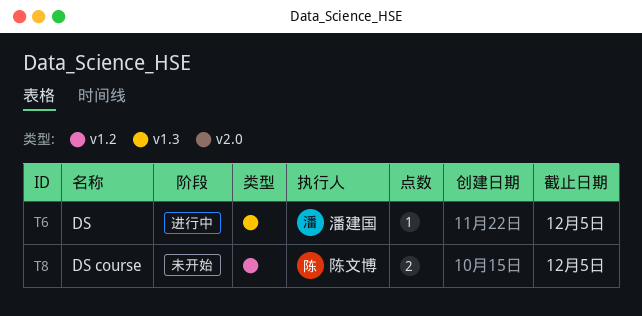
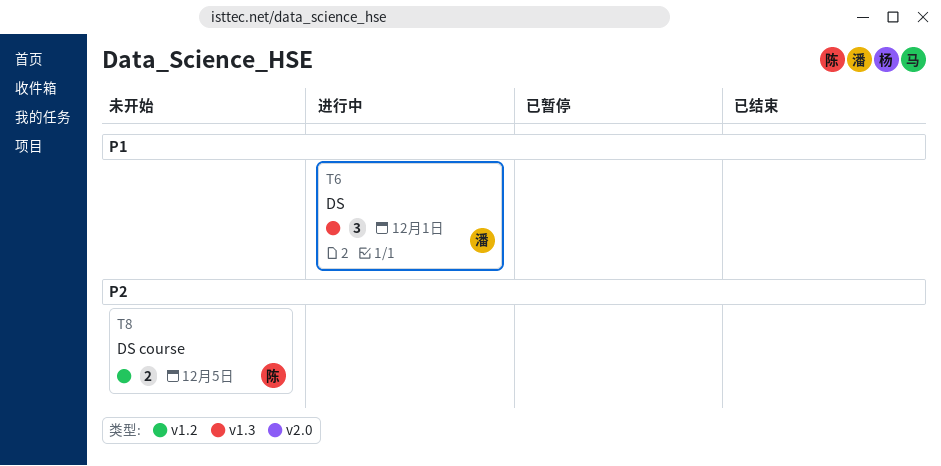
T6, estimate: 1 -> 3
T6, due: Dec 5 -> Dec 1

